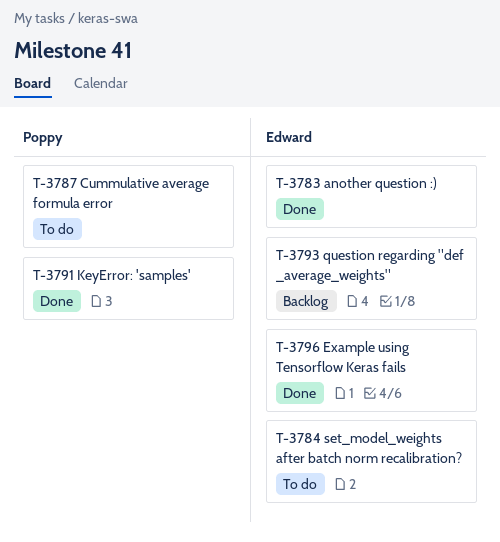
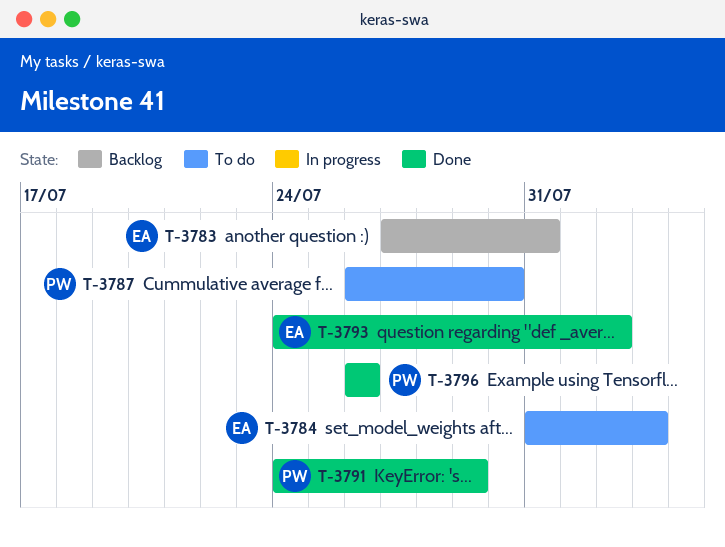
T-3783, status: Done -> Backlog
T-3793, status: Backlog -> Done
T-3796, owner: Edward -> Poppy

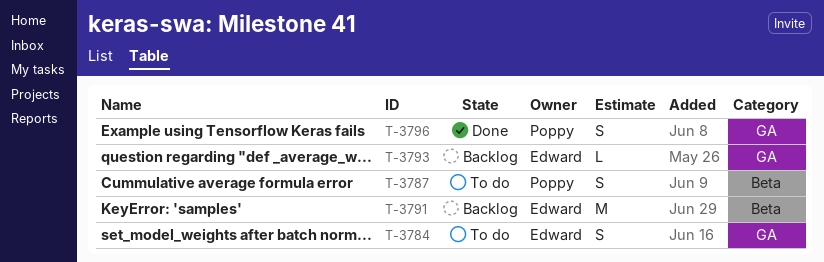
T-3783: present -> none
T-3791, status: Done -> Backlog
T-3791, owner: Poppy -> Edward
T-3793, status: Done -> Backlog

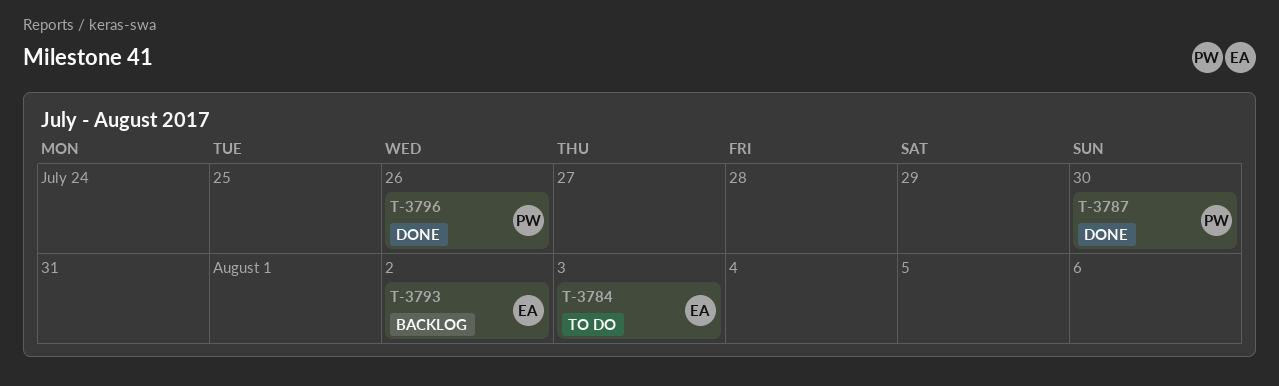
T-3787, status: To do -> Done
T-3791: present -> none

